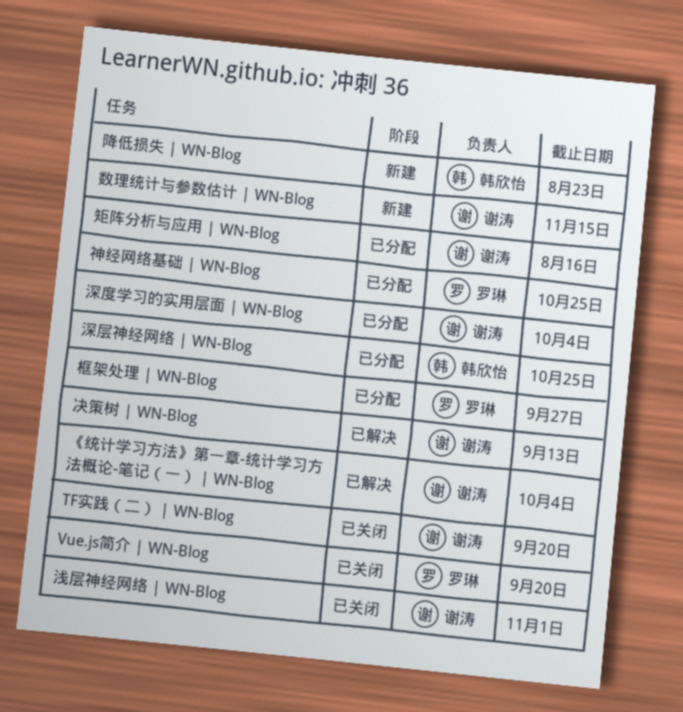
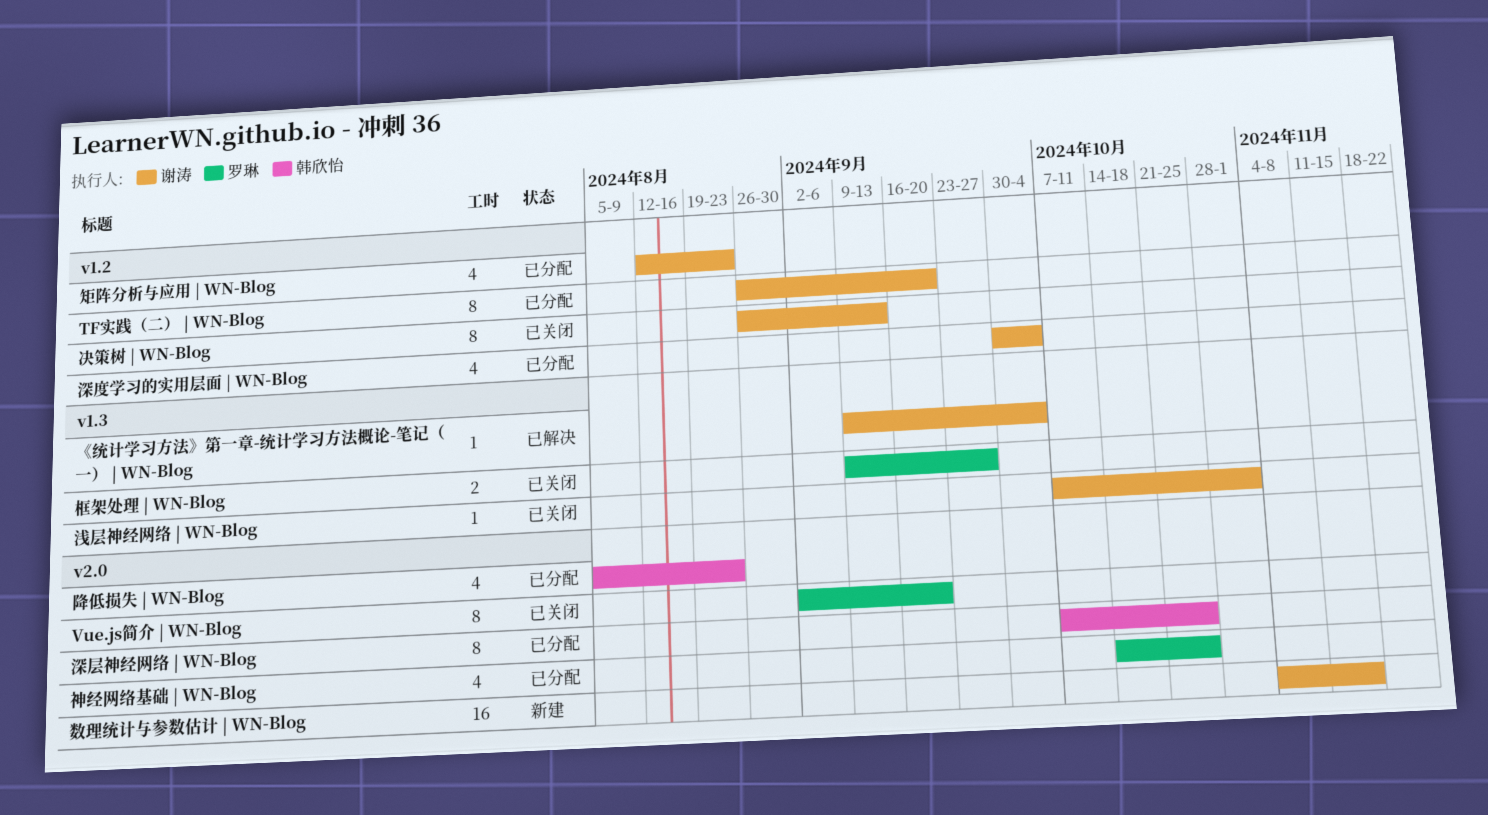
TF实践（二） | WN-Blog, status: 已关闭 -> 已分配
决策树 | WN-Blog, status: 已解决 -> 已关闭
框架处理 | WN-Blog, status: 已分配 -> 已关闭
矩阵分析与应用 | WN-Blog, due: Aug 16 -> Aug 23
降低损失 | WN-Blog, status: 新建 -> 已分配

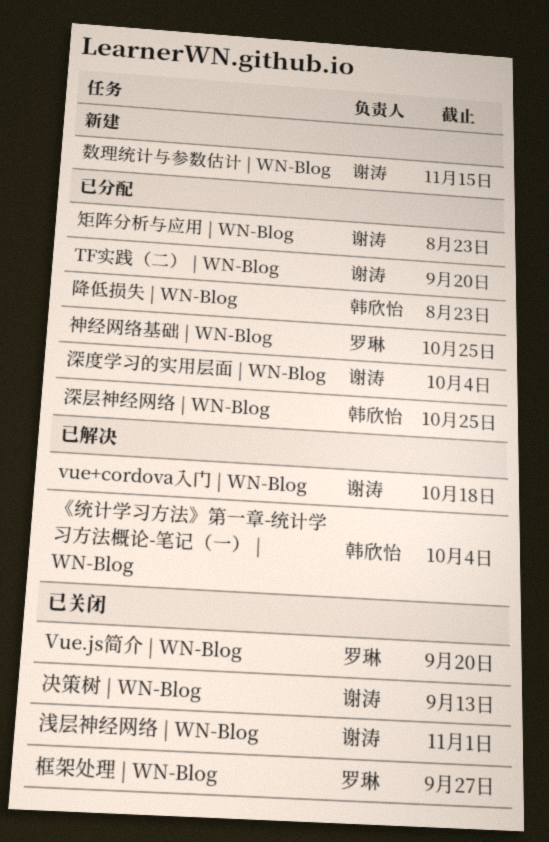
vue+cordova入门 | WN-Blog: none -> present
《统计学习方法》第一章-统计学习方法概论-笔记（一） | WN-Blog, owner: 谢涛 -> 韩欣怡

